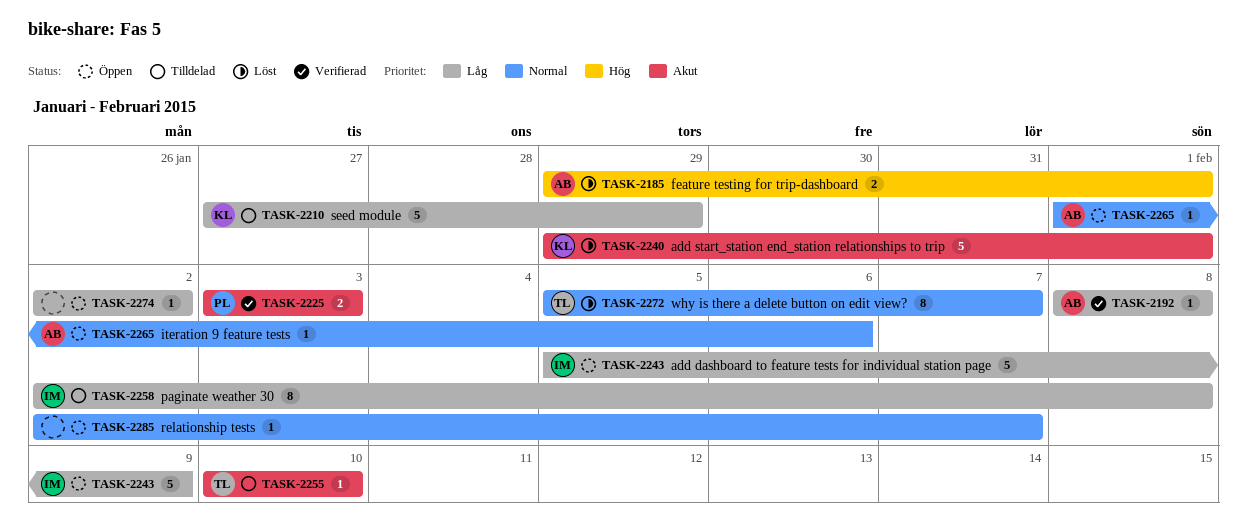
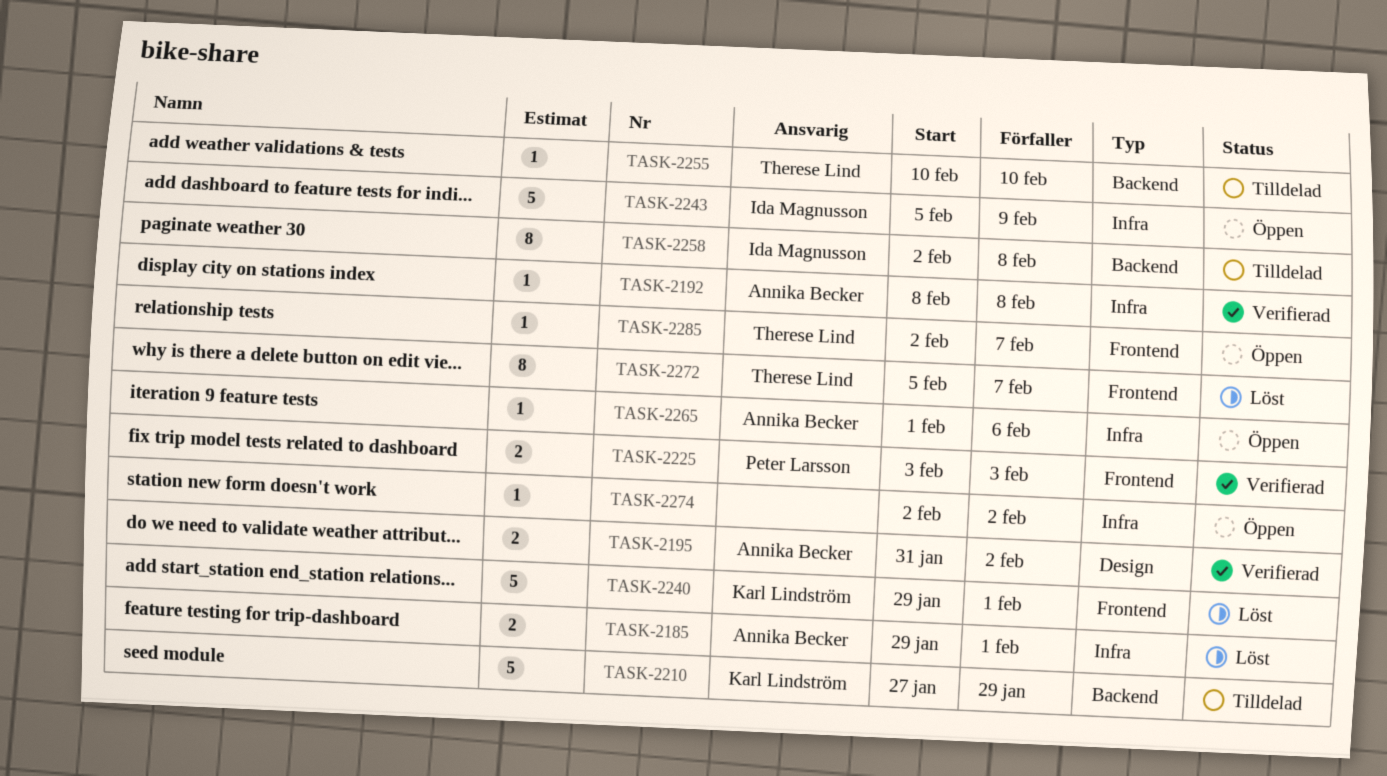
TASK-2195: none -> present
TASK-2285, owner: none -> Therese Lind

